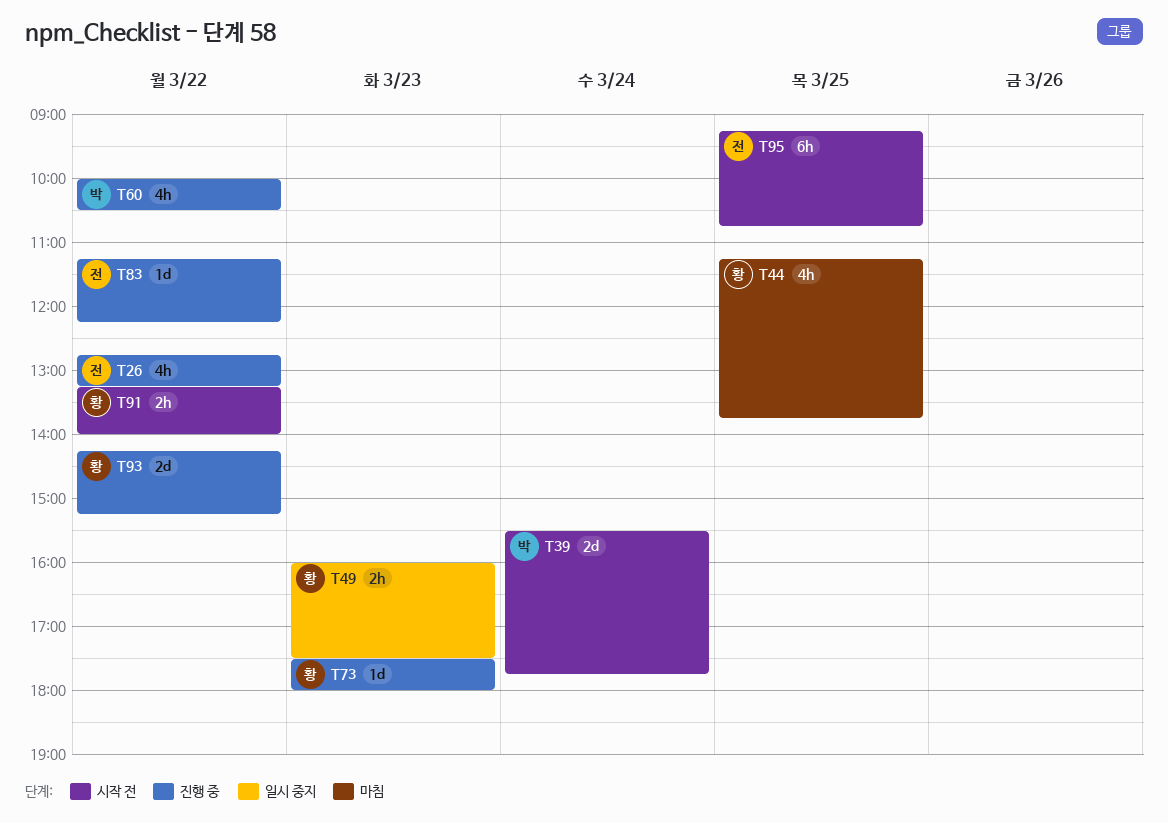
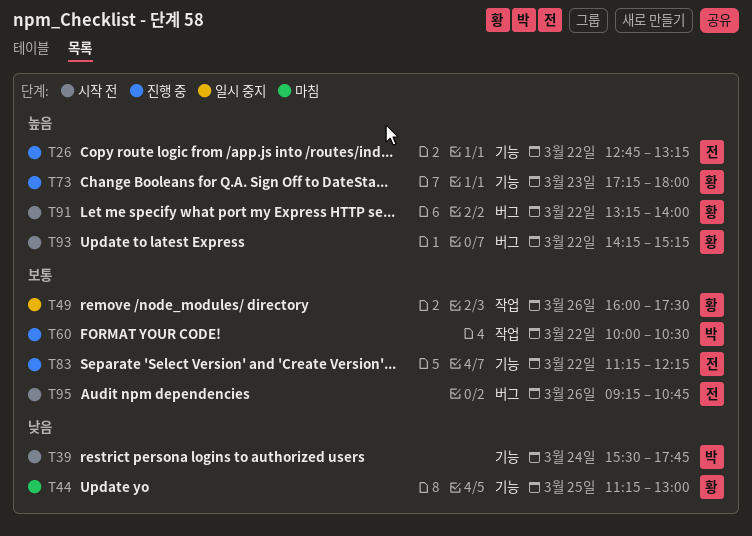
T44, ends: 13:45 -> 13:00
T49, day: Mar 23 -> Mar 26
T73, begins: 17:30 -> 17:15
T93, status: 진행 중 -> 시작 전
T95, day: Mar 25 -> Mar 26

